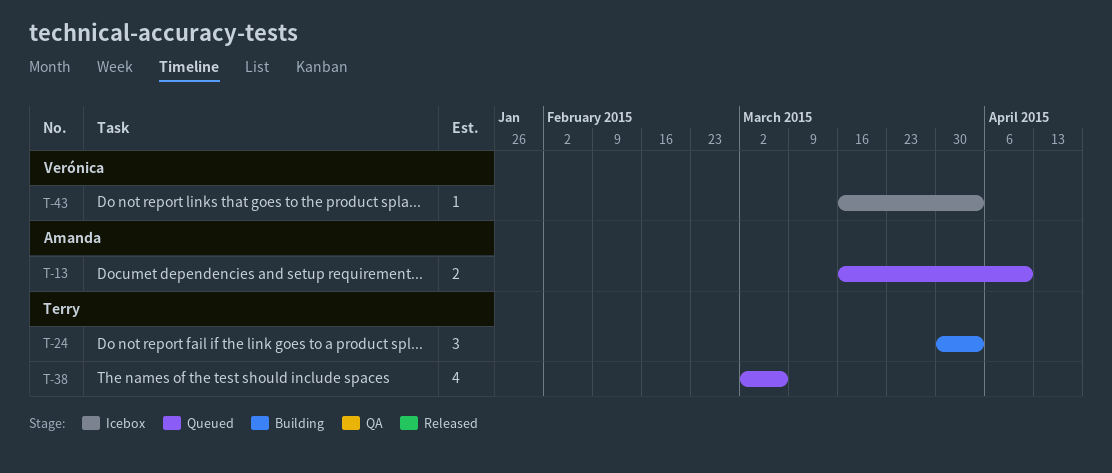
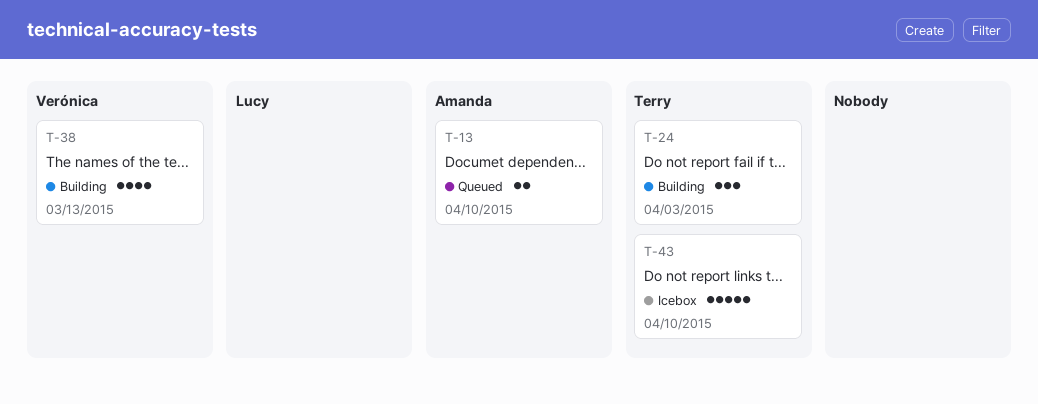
T-38, status: Queued -> Building
T-38, owner: Terry -> Verónica
T-38, due: Mar 6 -> Mar 13
T-43, owner: Verónica -> Terry
T-43, estimate: 1 -> 5
T-43, due: Apr 3 -> Apr 10

